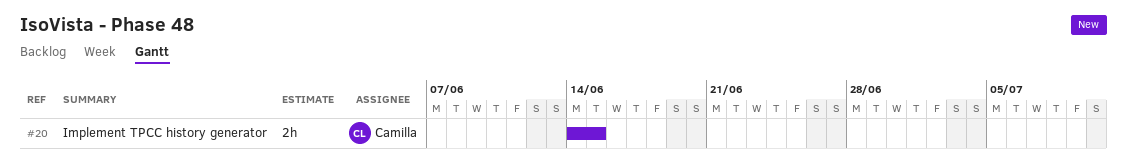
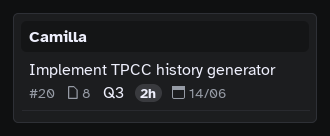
#20, due: Jun 15 -> Jun 14

